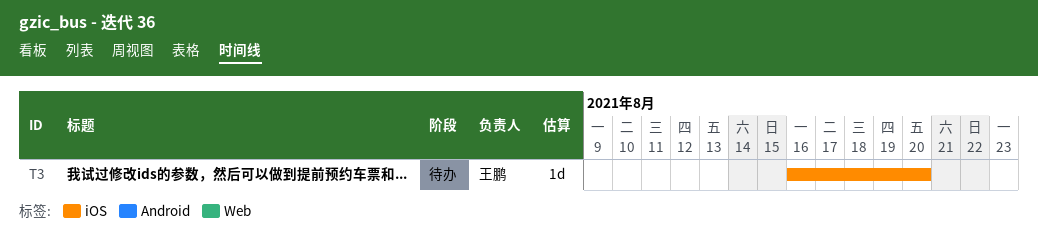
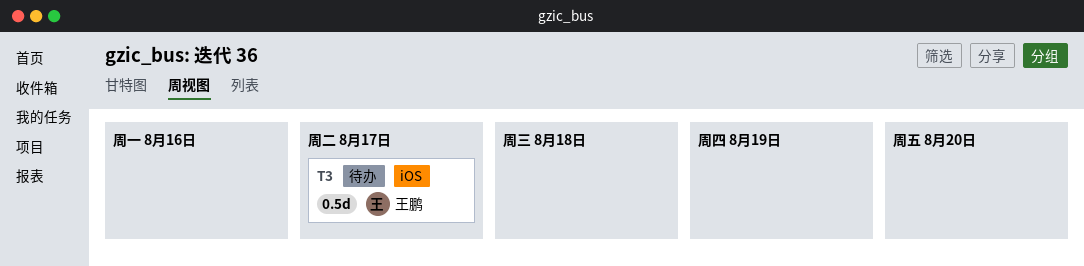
T3, estimate: 1d -> 0.5d
T3, due: Aug 20 -> Aug 17

